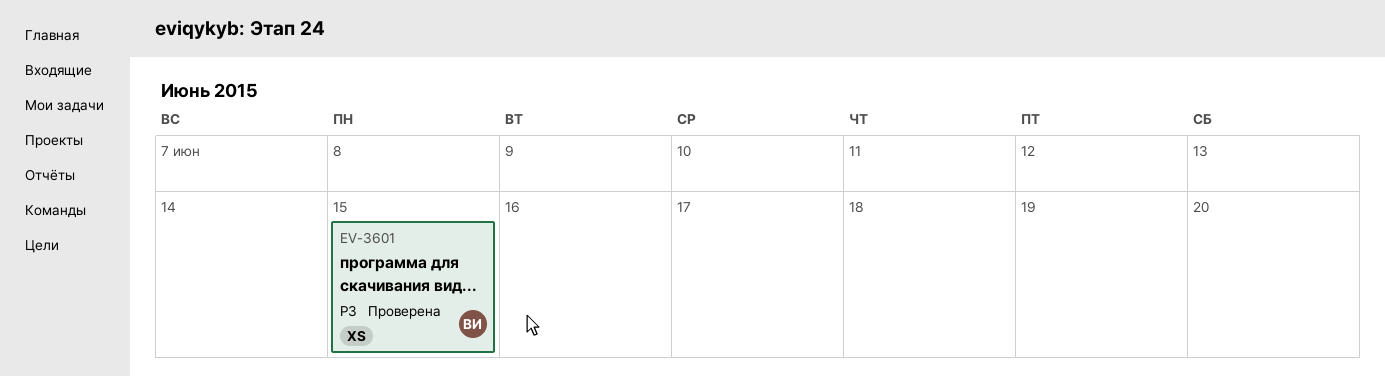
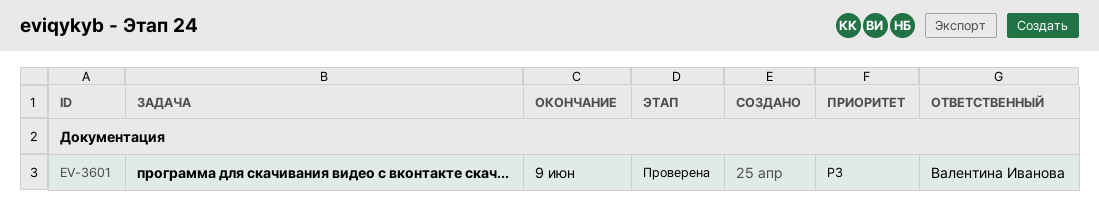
EV-3601, due: Jun 15 -> Jun 9

